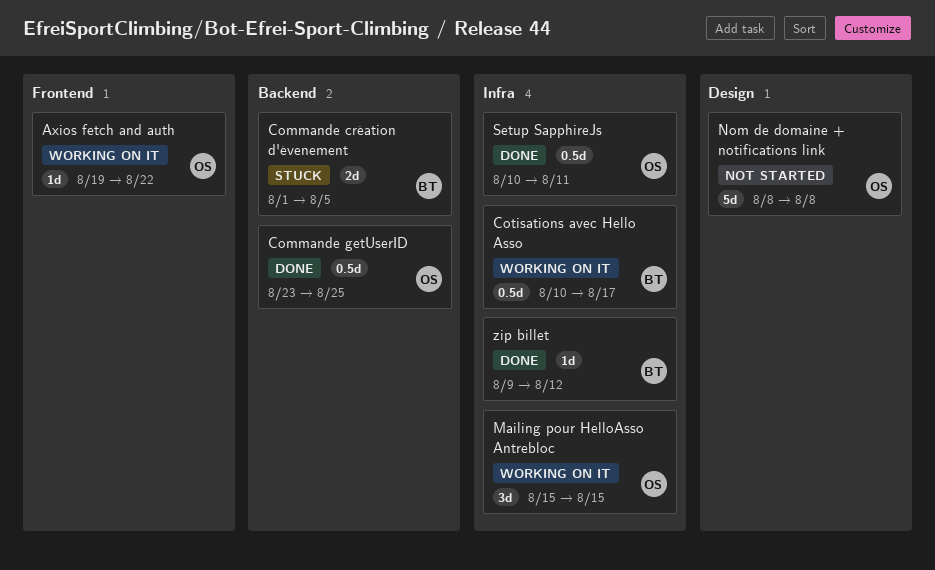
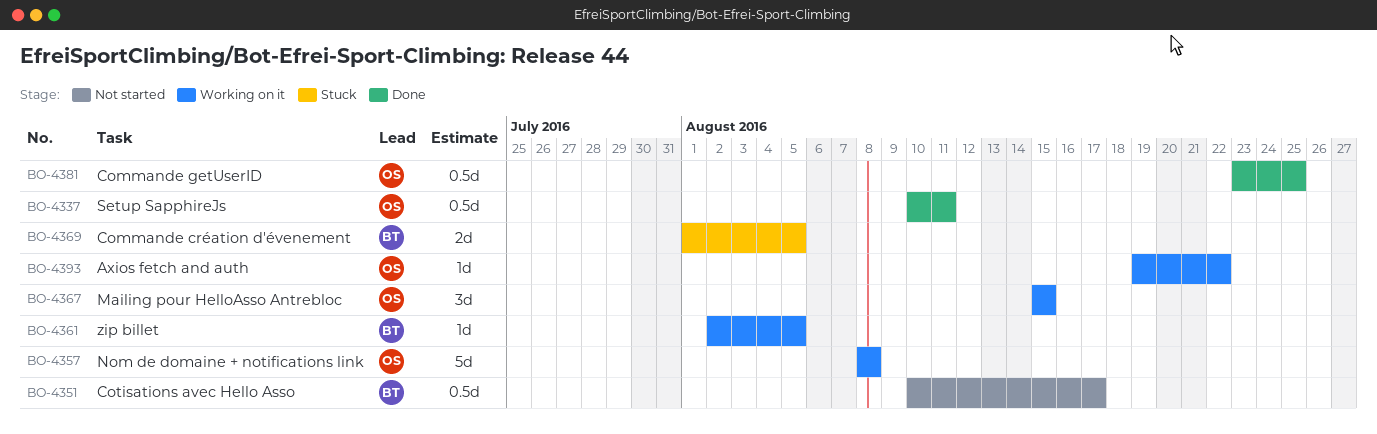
Cotisations avec Hello Asso, status: Working on it -> Not started
Nom de domaine + notifications link, status: Not started -> Working on it
zip billet, status: Done -> Working on it
zip billet, start: Aug 9 -> Aug 2
zip billet, due: Aug 12 -> Aug 5

